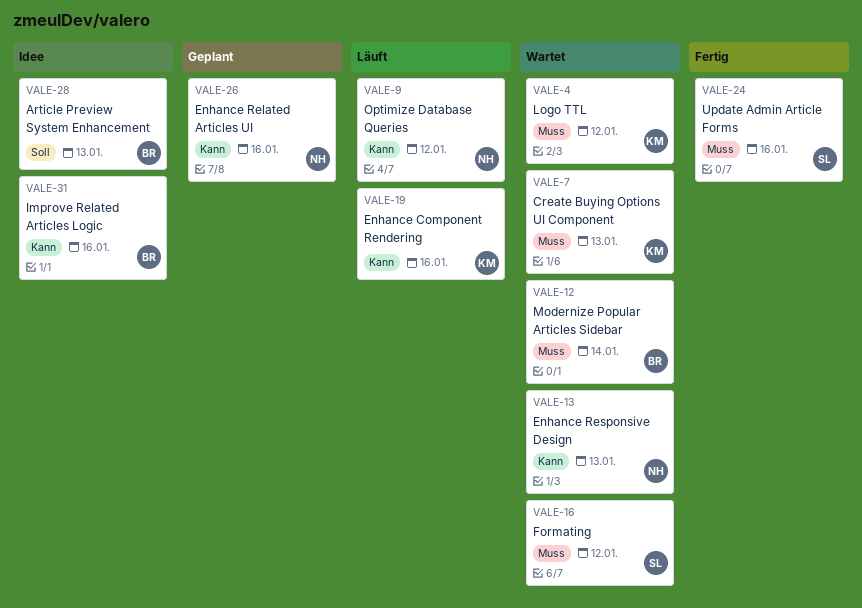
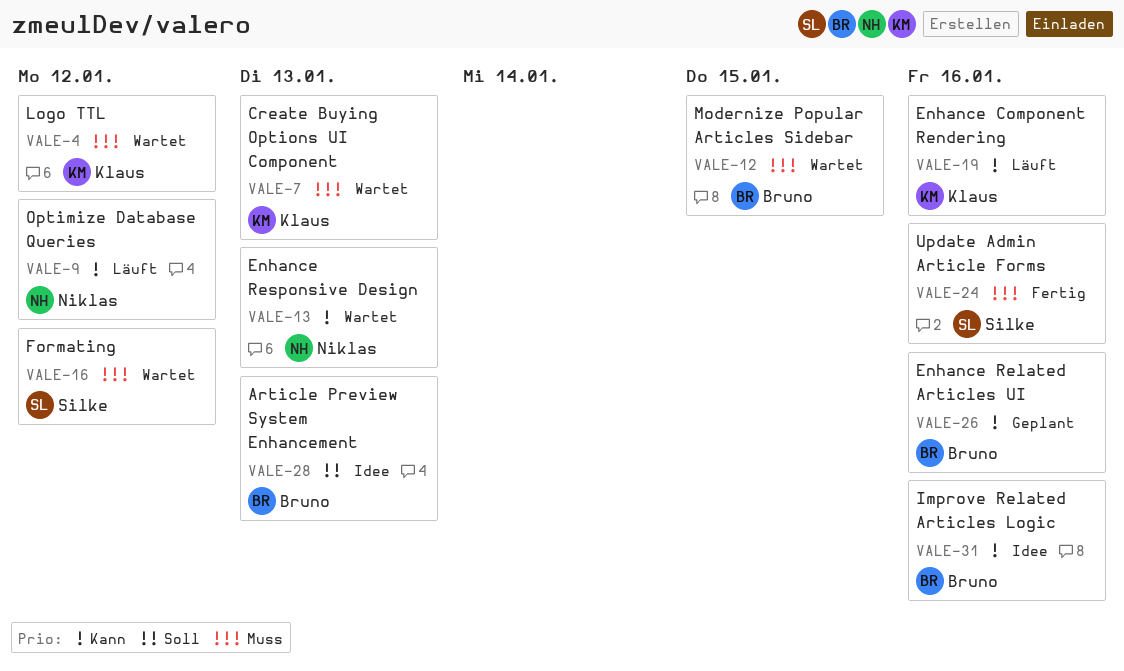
VALE-12, due: Jan 14 -> Jan 15
VALE-26, owner: Niklas -> Bruno

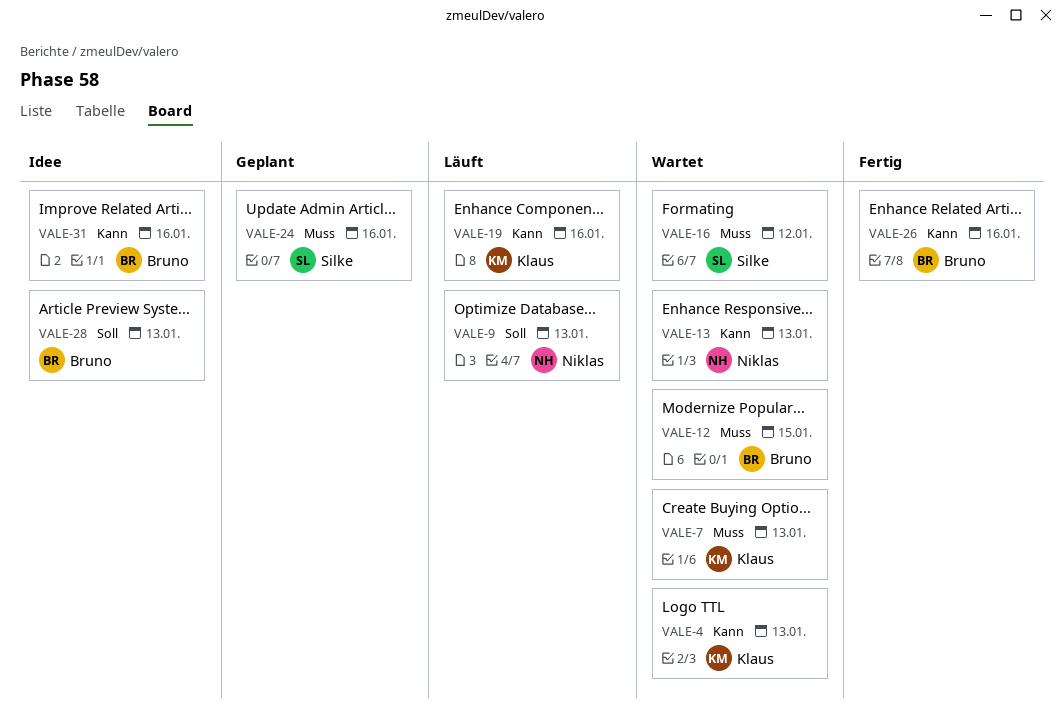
VALE-4, priority: Muss -> Kann
VALE-4, due: Jan 12 -> Jan 13
VALE-9, priority: Kann -> Soll
VALE-9, due: Jan 12 -> Jan 13
VALE-24, status: Fertig -> Geplant
VALE-26, status: Geplant -> Fertig

